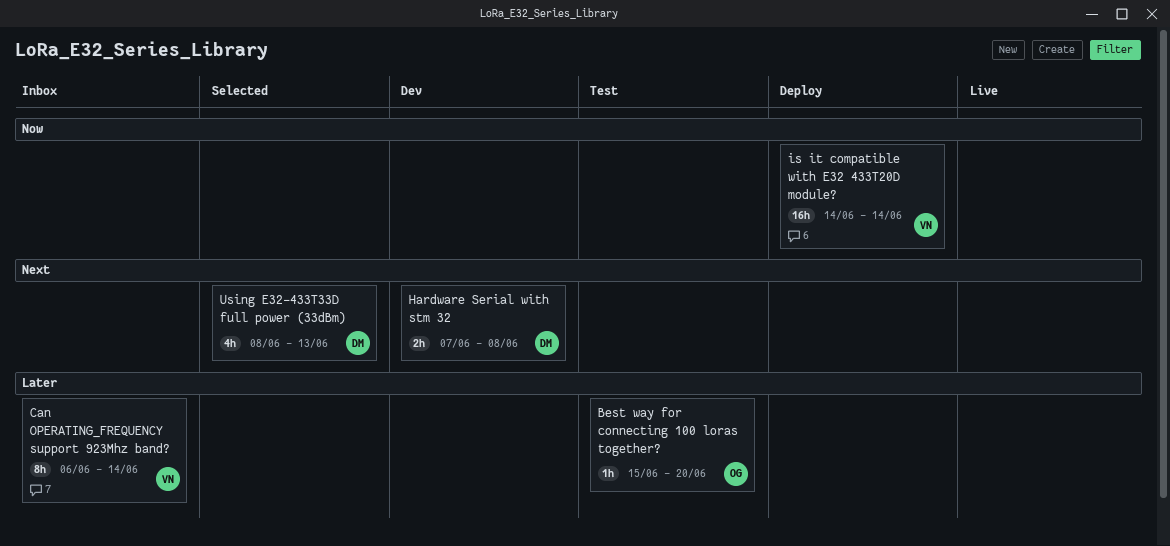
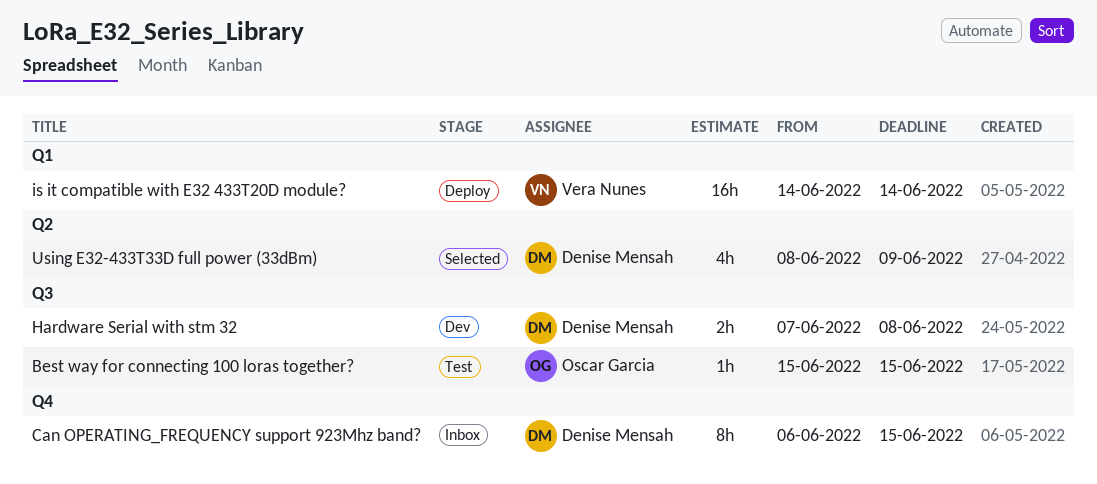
Best way for connecting 100 loras together?, due: Jun 20 -> Jun 15
Can OPERATING_FREQUENCY support 923Mhz band?, owner: Vera Nunes -> Denise Mensah
Can OPERATING_FREQUENCY support 923Mhz band?, due: Jun 14 -> Jun 15
Using E32-433T33D full power (33dBm), due: Jun 13 -> Jun 9

